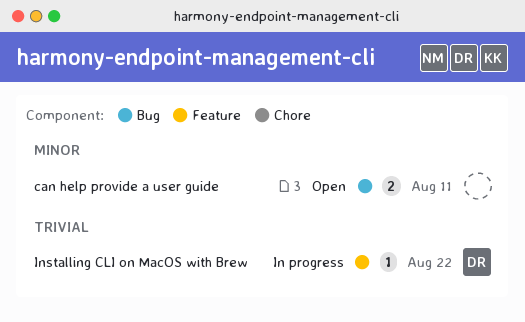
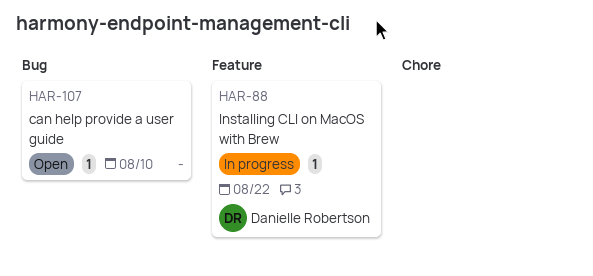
can help provide a user guide, estimate: 2 -> 1
can help provide a user guide, due: Aug 11 -> Aug 10

